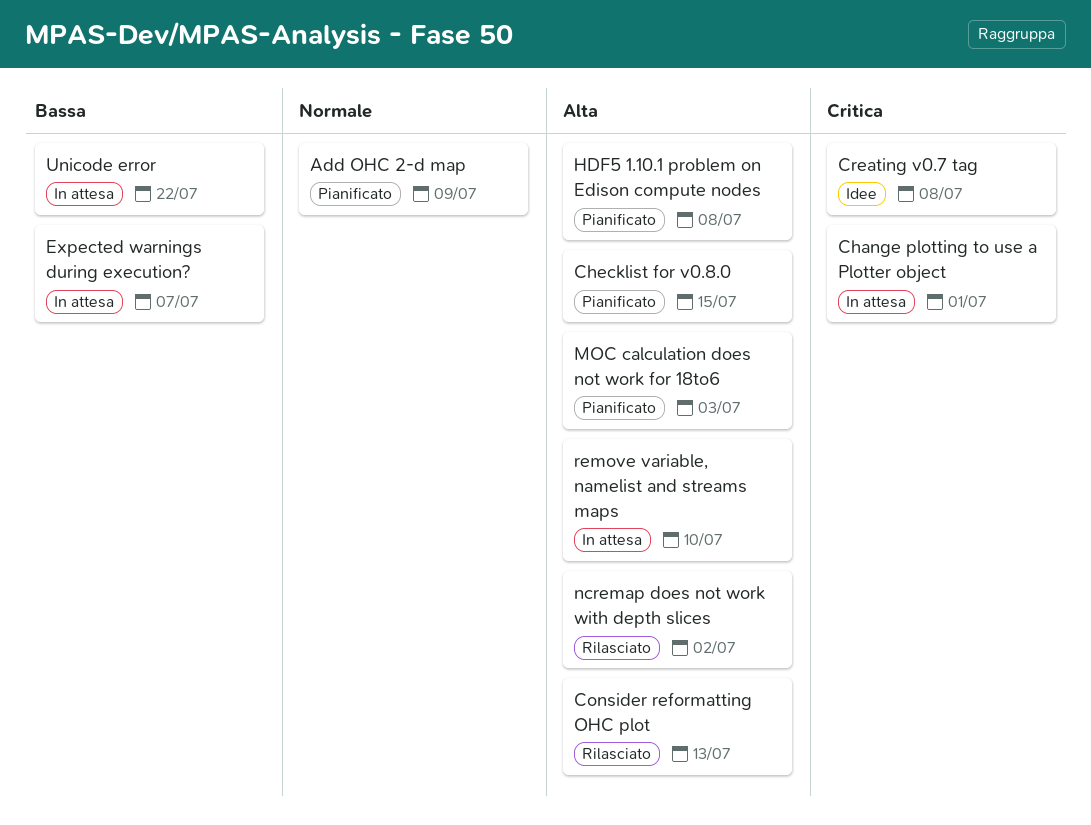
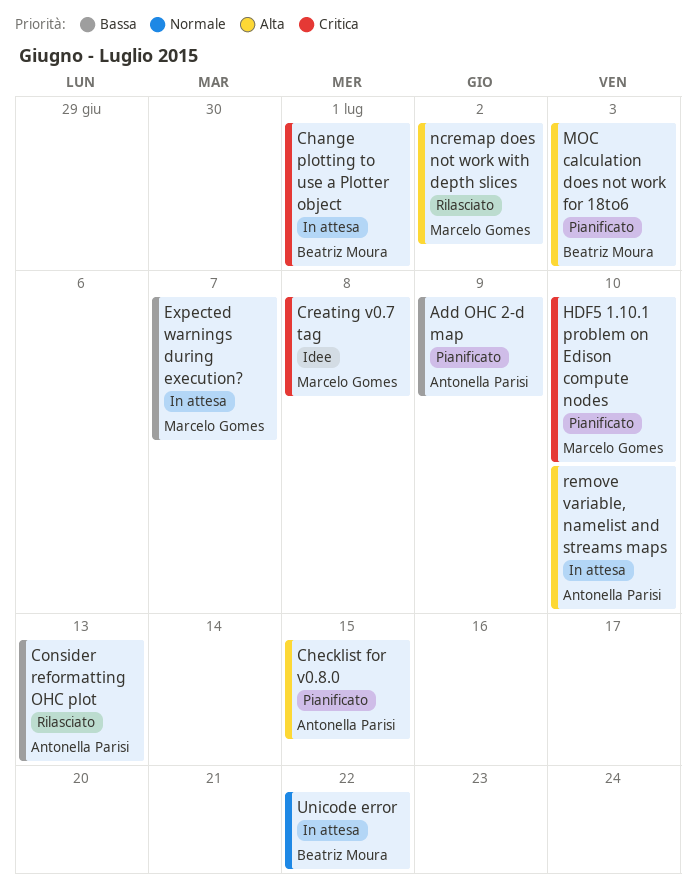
Add OHC 2-d map, priority: Normale -> Bassa
Consider reformatting OHC plot, priority: Alta -> Bassa
HDF5 1.10.1 problem on Edison compute nodes, priority: Alta -> Critica
HDF5 1.10.1 problem on Edison compute nodes, due: Jul 8 -> Jul 10
Unicode error, priority: Bassa -> Normale

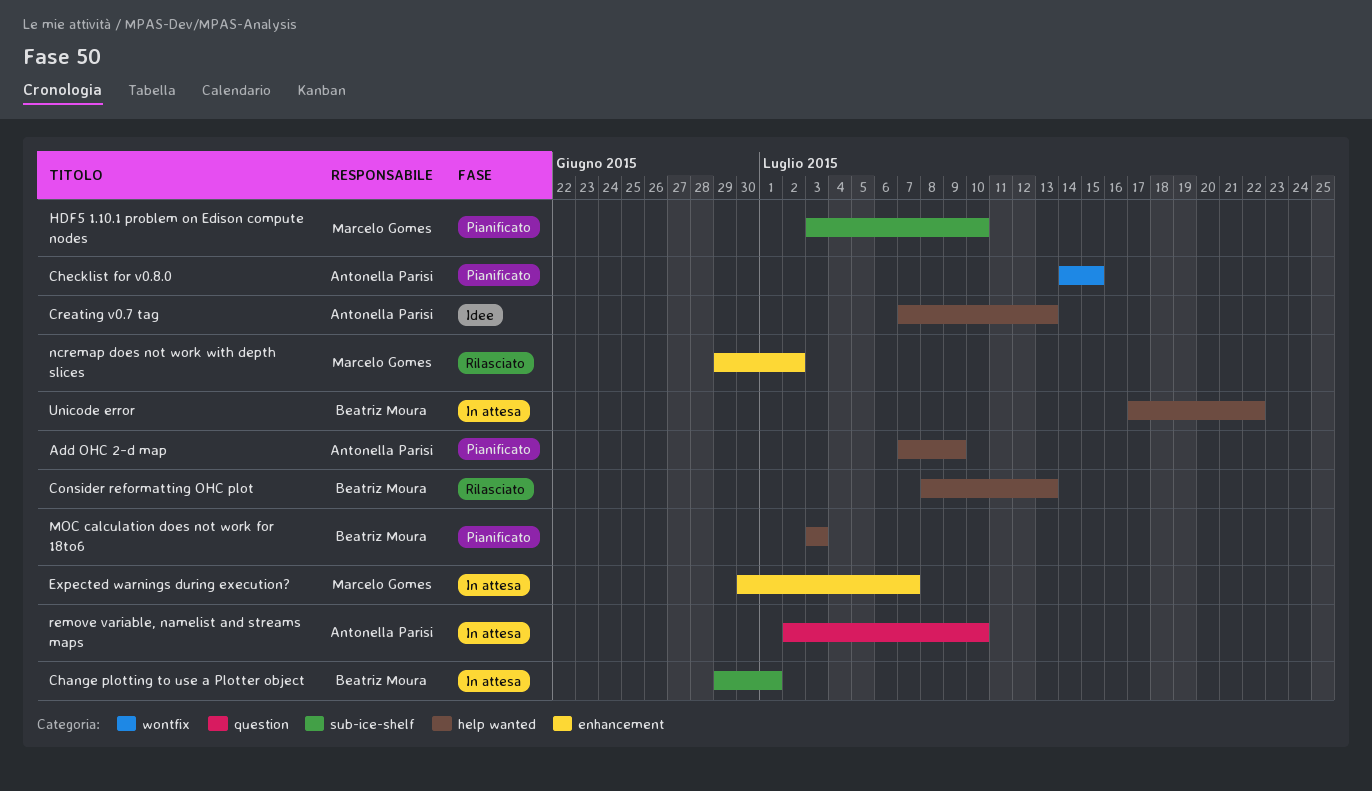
Consider reformatting OHC plot, owner: Antonella Parisi -> Beatriz Moura
Creating v0.7 tag, owner: Marcelo Gomes -> Antonella Parisi
Creating v0.7 tag, due: Jul 8 -> Jul 13

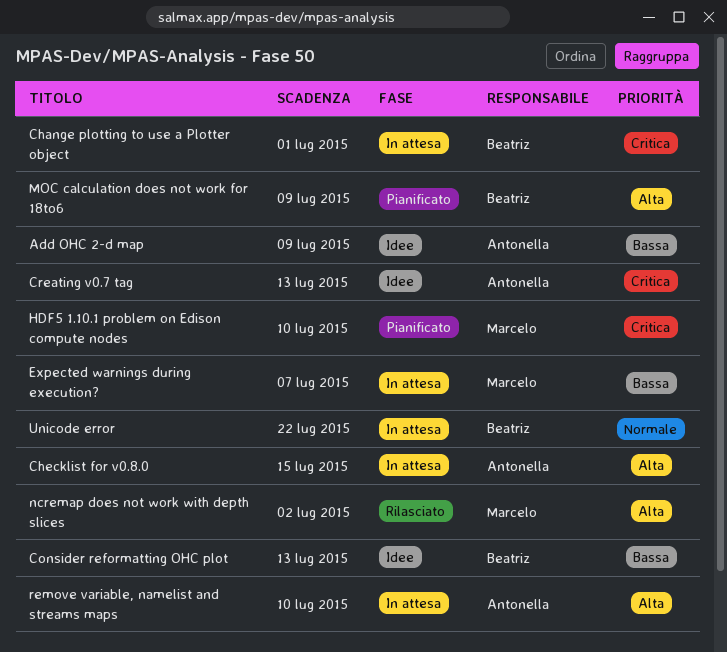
Add OHC 2-d map, status: Pianificato -> Idee
Checklist for v0.8.0, status: Pianificato -> In attesa
Consider reformatting OHC plot, status: Rilasciato -> Idee
MOC calculation does not work for 18to6, due: Jul 3 -> Jul 9

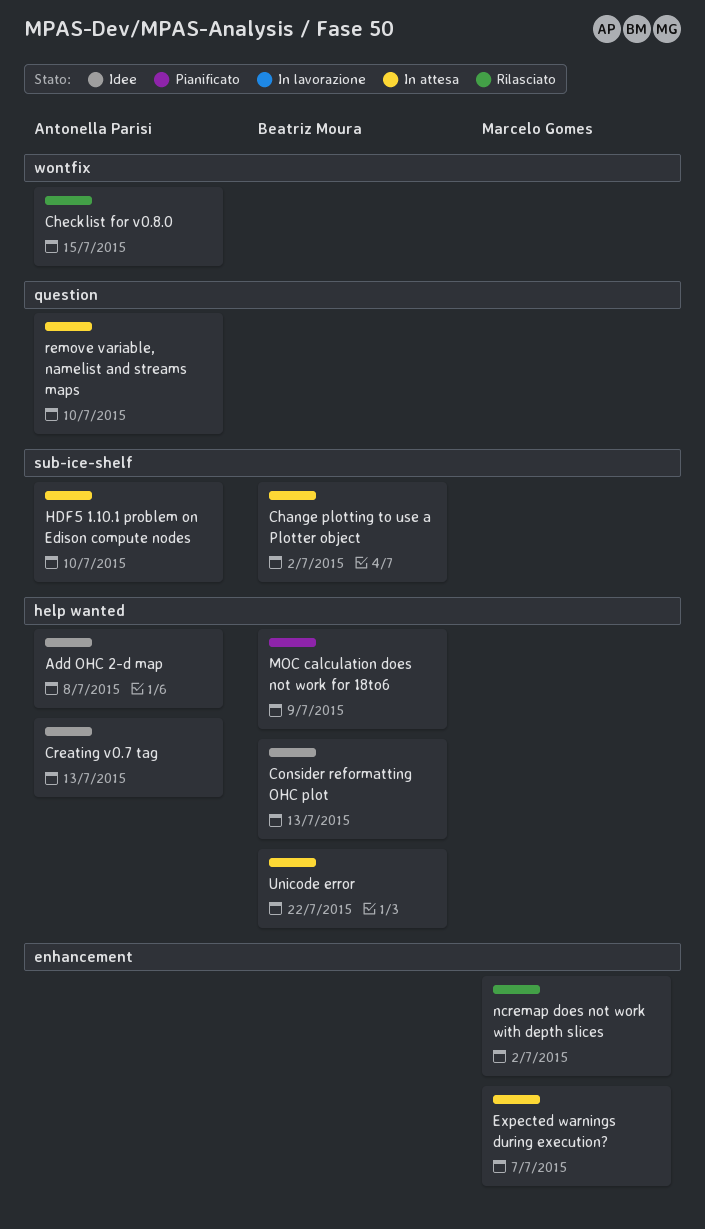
Add OHC 2-d map, due: Jul 9 -> Jul 8
Change plotting to use a Plotter object, due: Jul 1 -> Jul 2
Checklist for v0.8.0, status: In attesa -> Rilasciato
HDF5 1.10.1 problem on Edison compute nodes, status: Pianificato -> In attesa
HDF5 1.10.1 problem on Edison compute nodes, owner: Marcelo Gomes -> Antonella Parisi

